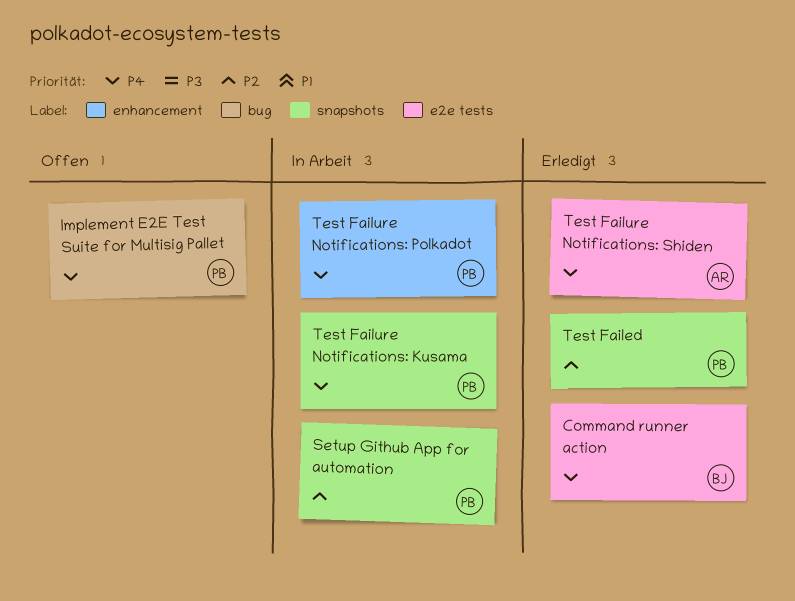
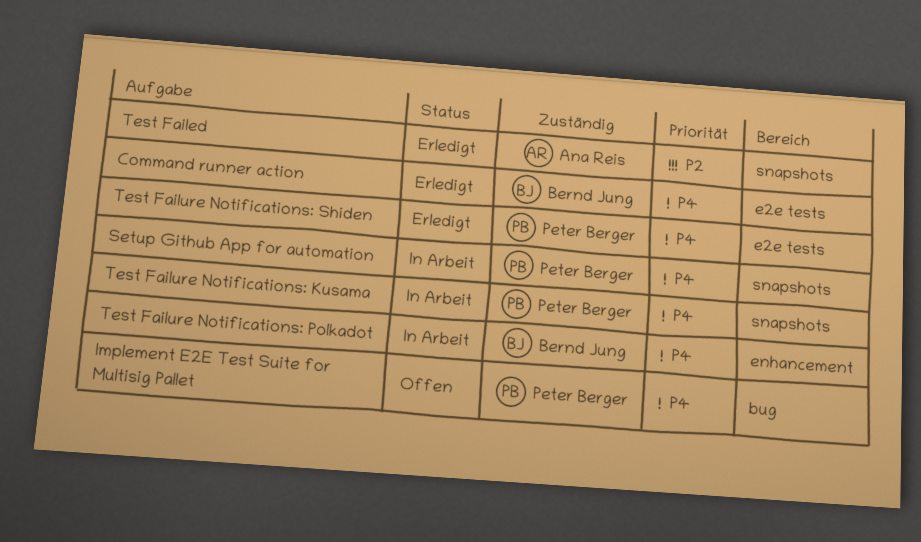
Setup Github App for automation, priority: P2 -> P4
Test Failed, owner: Peter Berger -> Ana Reis
Test Failure Notifications: Polkadot, owner: Peter Berger -> Bernd Jung
Test Failure Notifications: Shiden, owner: Ana Reis -> Peter Berger

